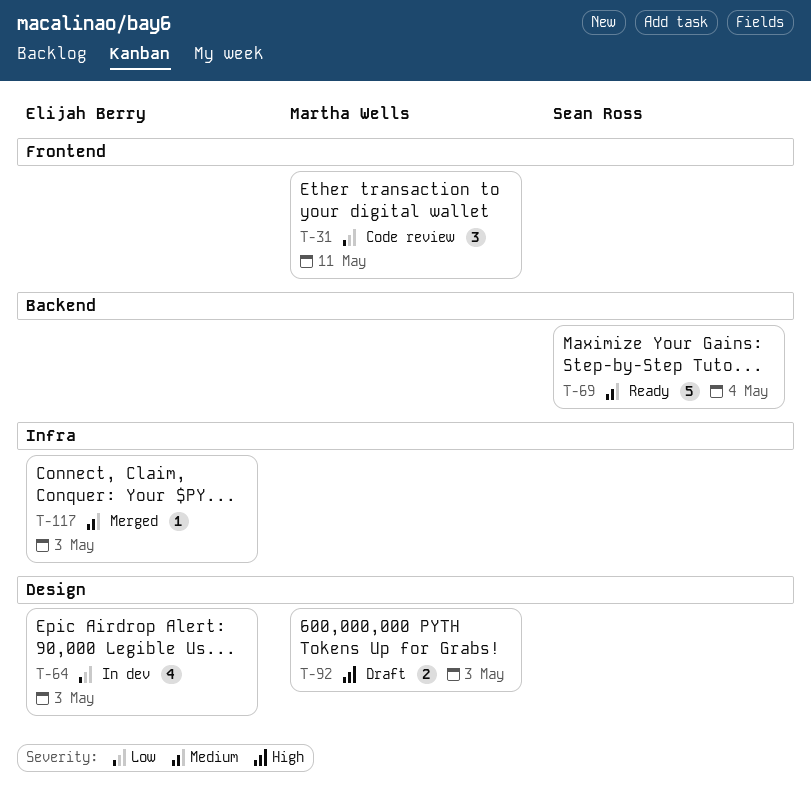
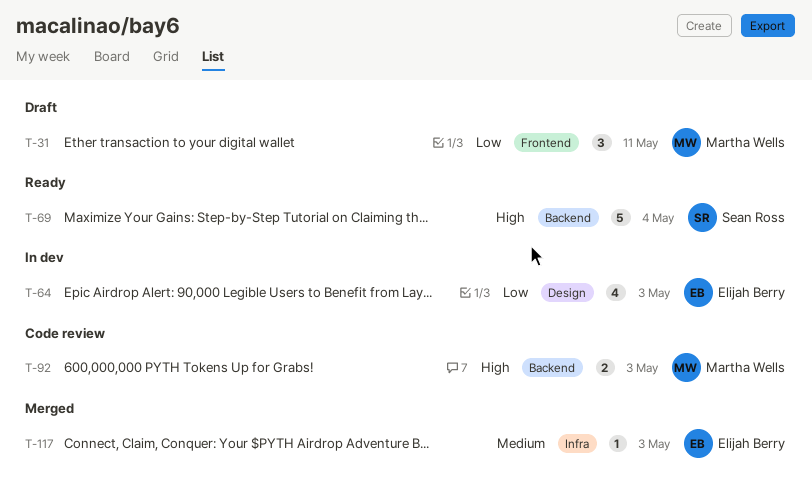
T-31, status: Code review -> Draft
T-69, priority: Medium -> High
T-92, status: Draft -> Code review
T-92, label: Design -> Backend

